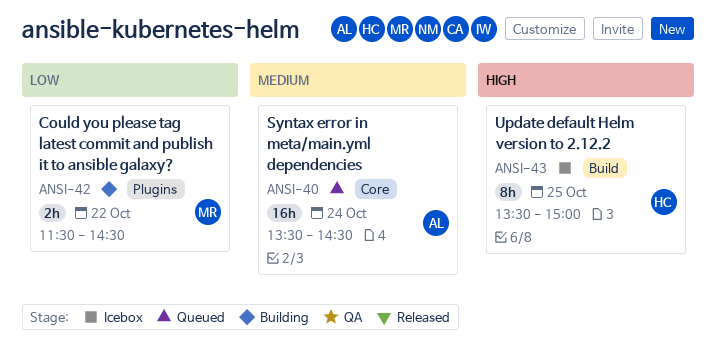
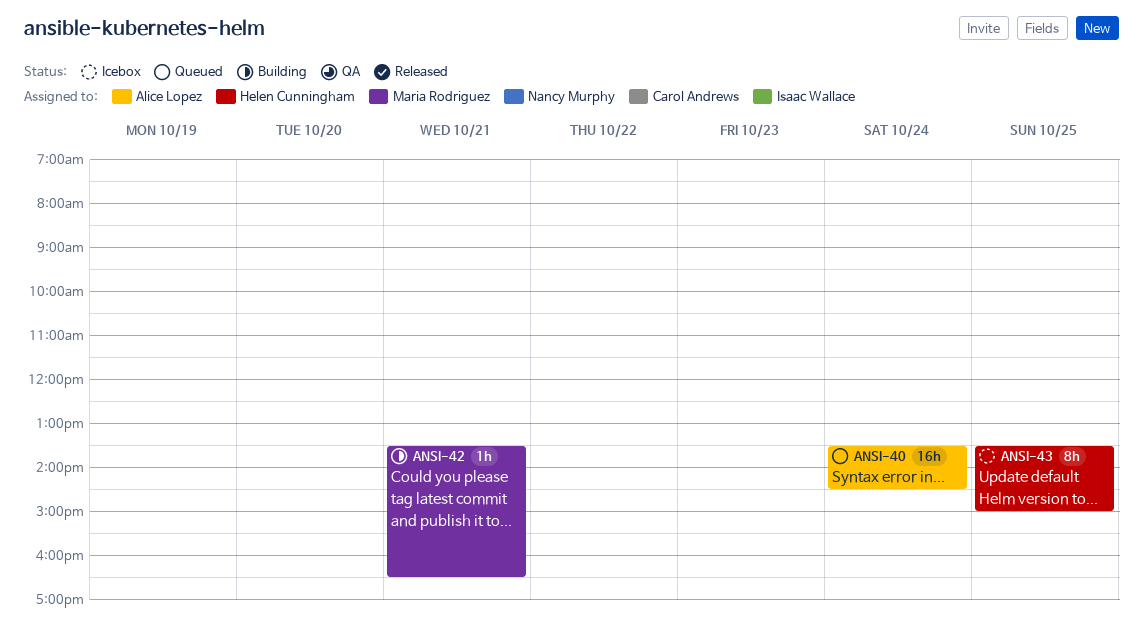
ANSI-42, estimate: 2h -> 1h
ANSI-42, day: Oct 22 -> Oct 21
ANSI-42, begins: 11:30 -> 13:30
ANSI-42, ends: 14:30 -> 16:30

